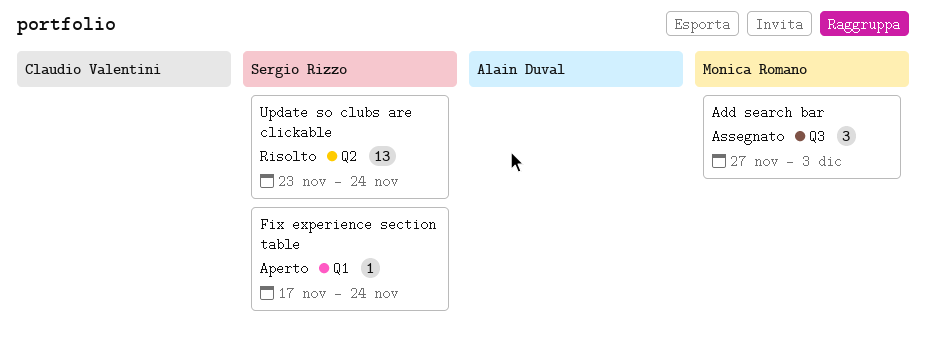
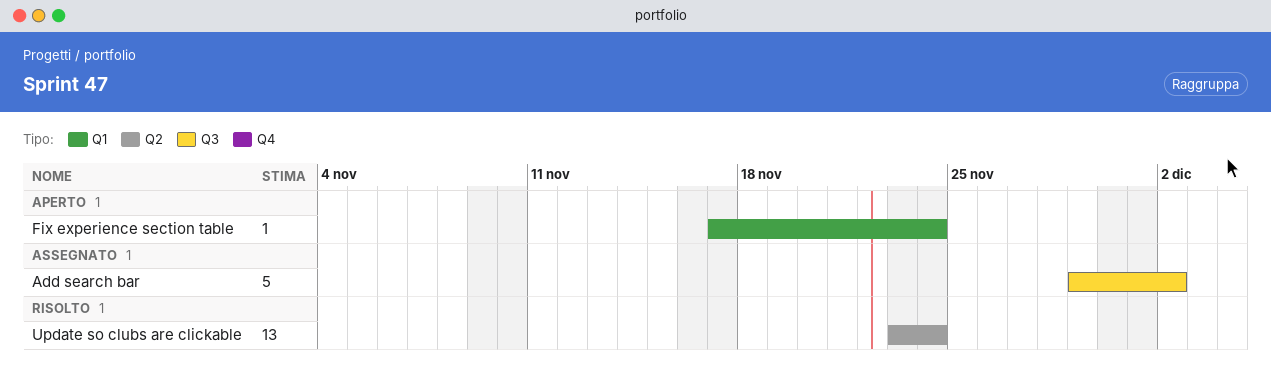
Add search bar, estimate: 3 -> 5
Add search bar, start: Nov 27 -> Nov 29
Add search bar, due: Dec 3 -> Dec 2

